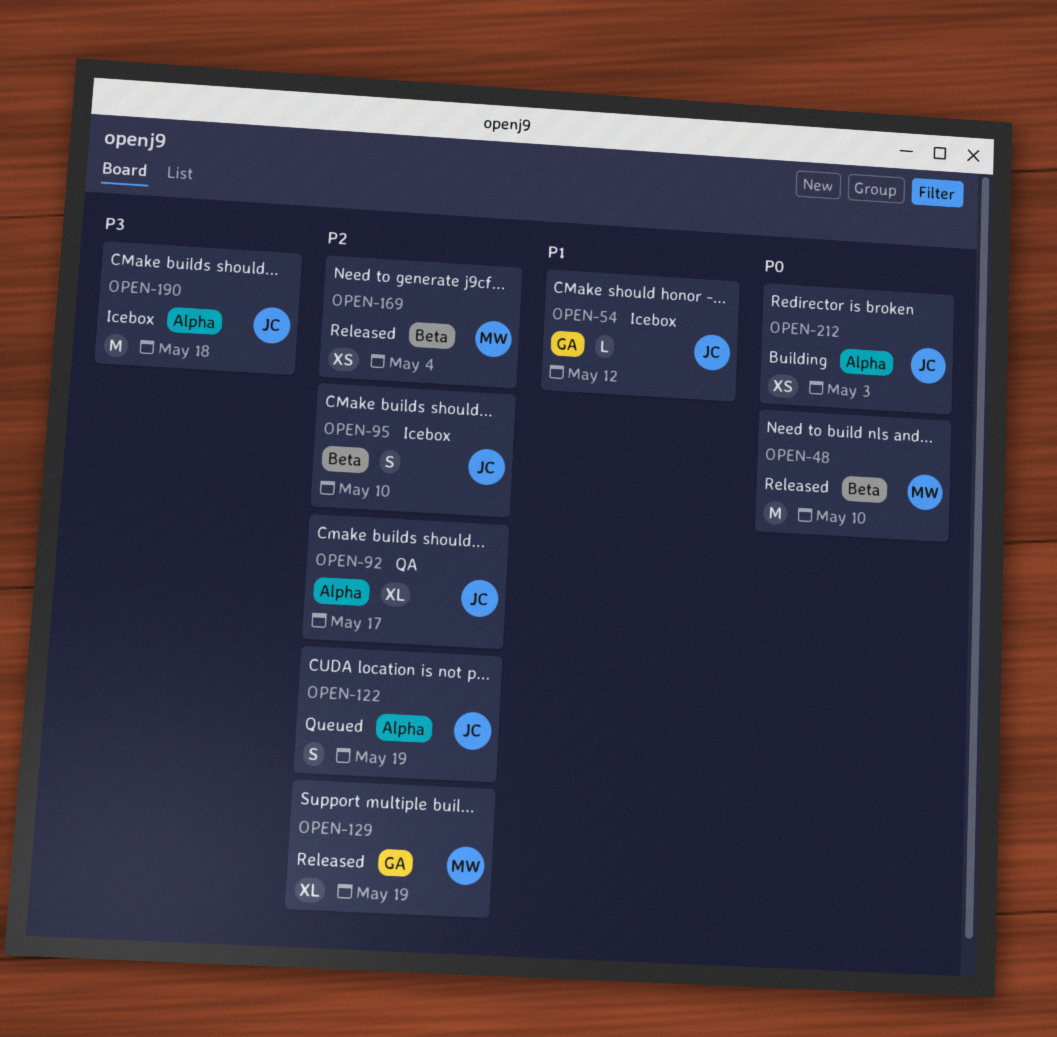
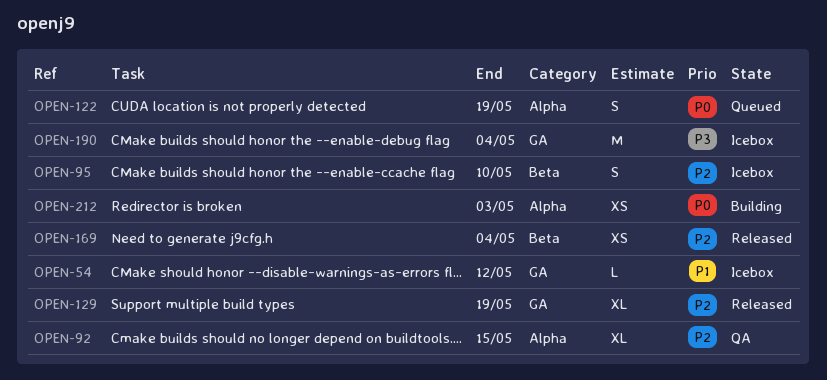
OPEN-48: present -> none
OPEN-92, due: May 17 -> May 15
OPEN-122, priority: P2 -> P0
OPEN-190, label: Alpha -> GA
OPEN-190, due: May 18 -> May 4

